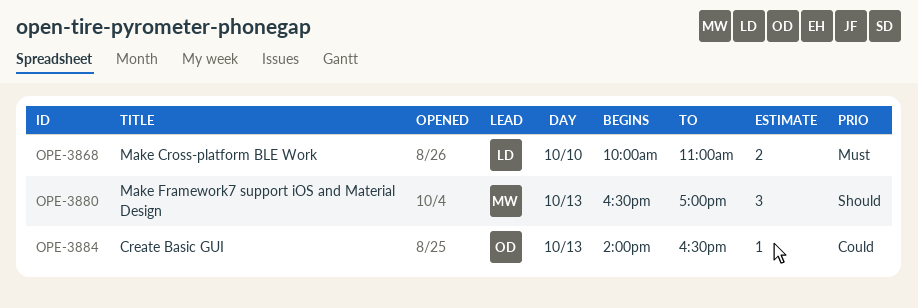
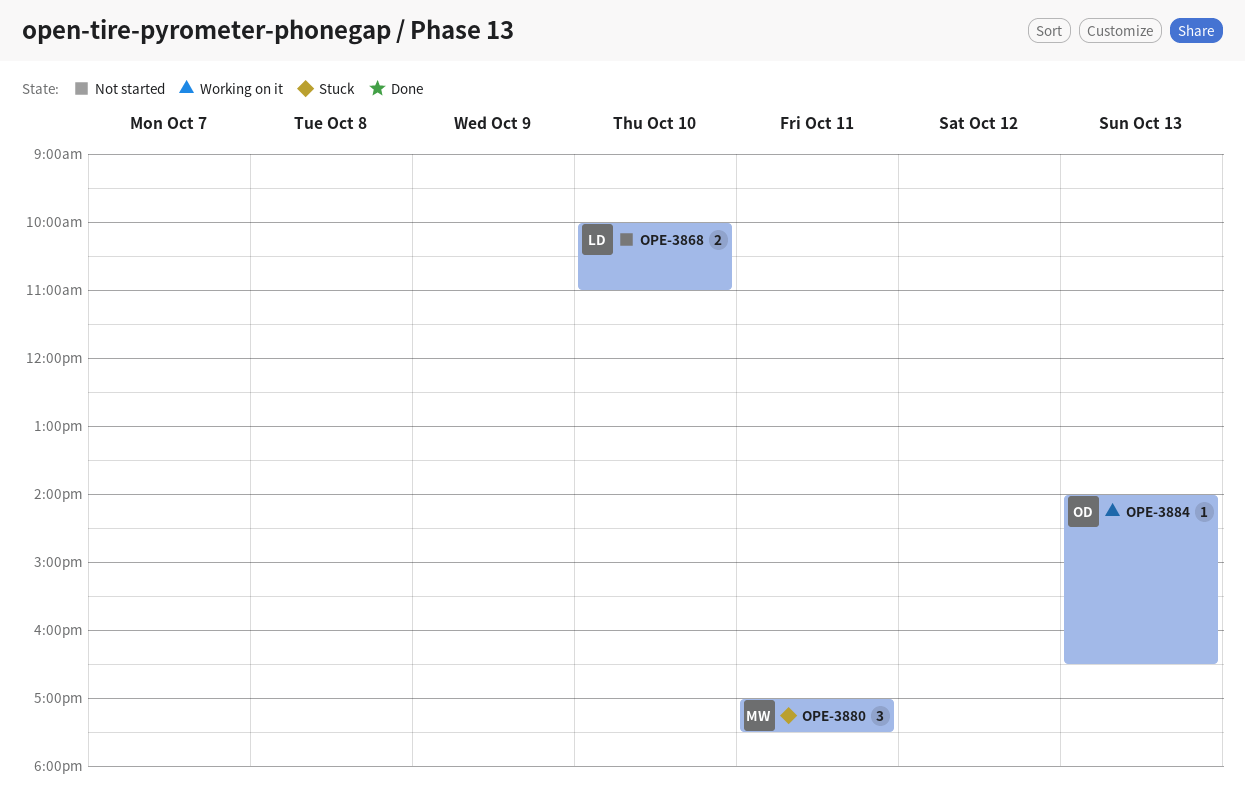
OPE-3880, day: Oct 13 -> Oct 11
OPE-3880, begins: 16:30 -> 17:00
OPE-3880, ends: 17:00 -> 17:30

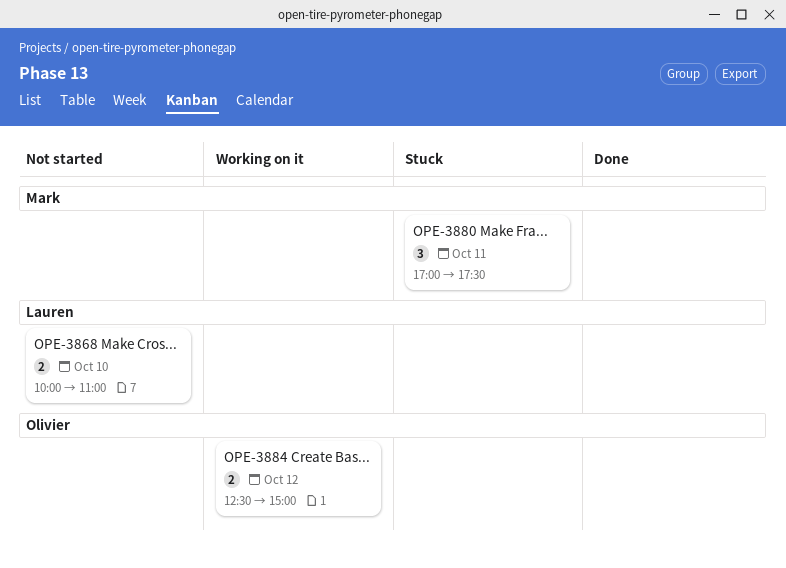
OPE-3884, estimate: 1 -> 2
OPE-3884, day: Oct 13 -> Oct 12
OPE-3884, begins: 14:00 -> 12:30
OPE-3884, ends: 16:30 -> 15:00

